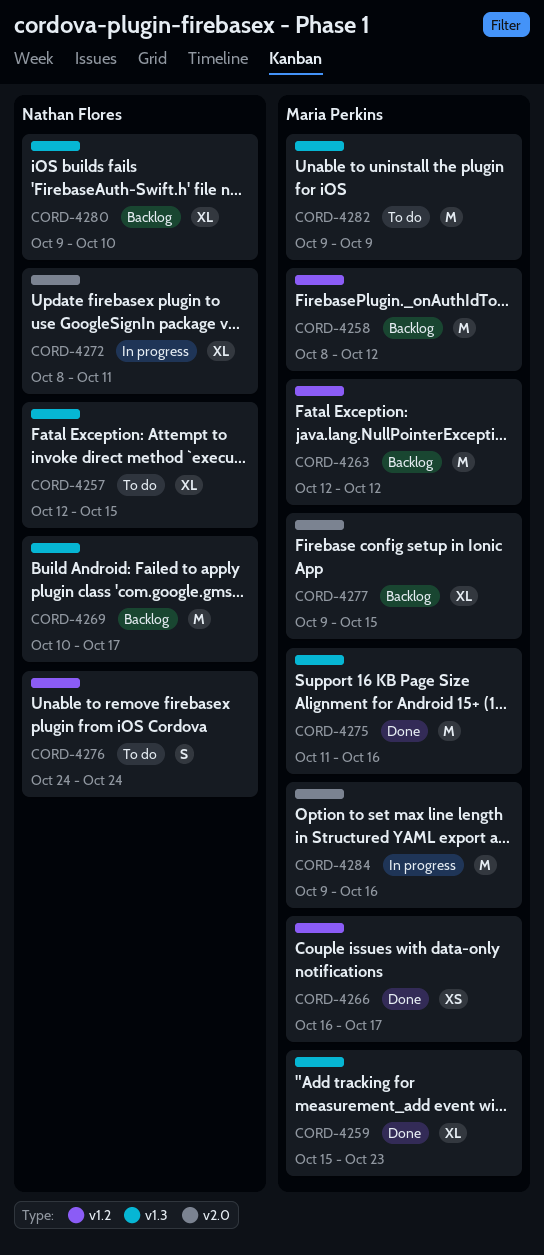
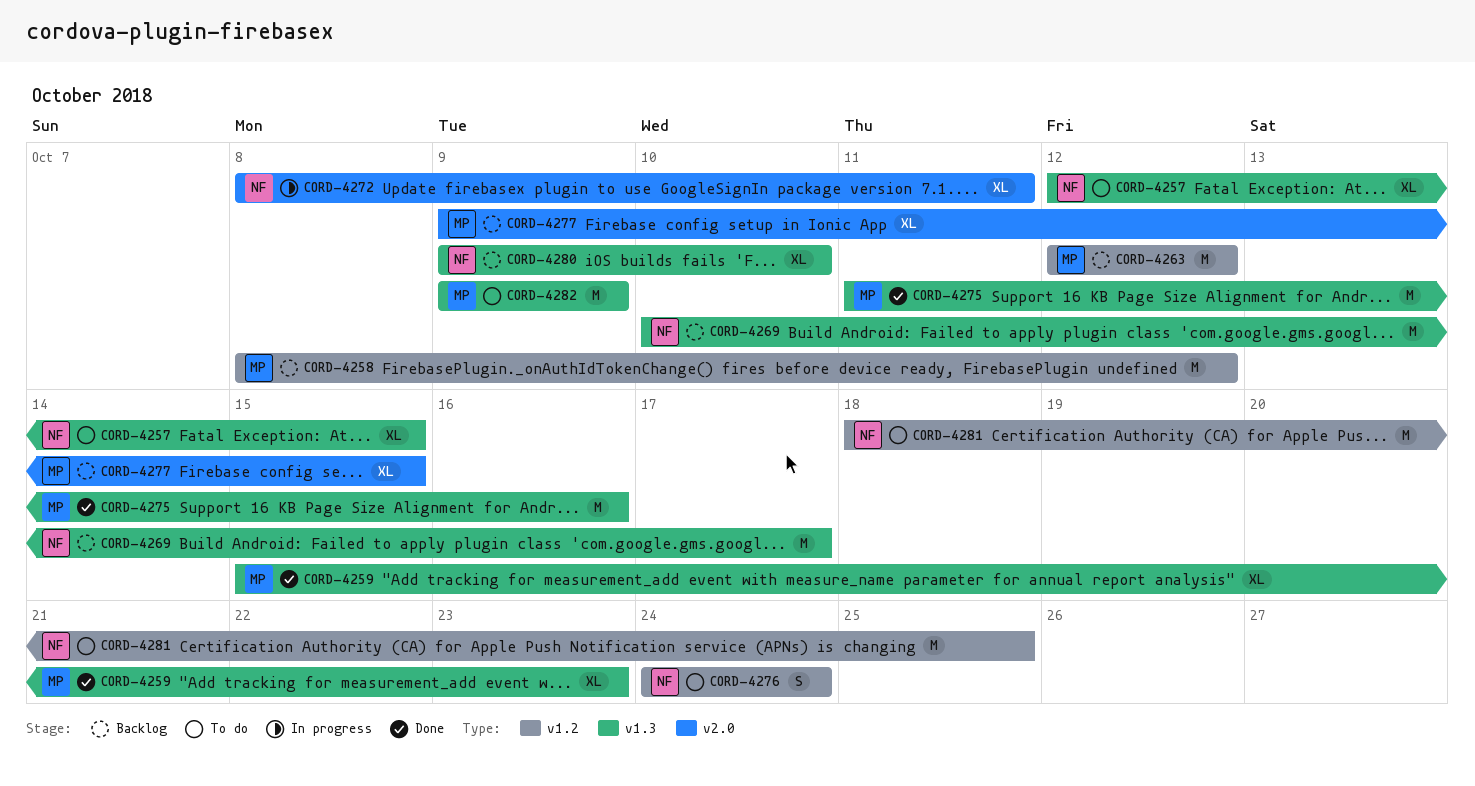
CORD-4266: present -> none
CORD-4281: none -> present
CORD-4284: present -> none

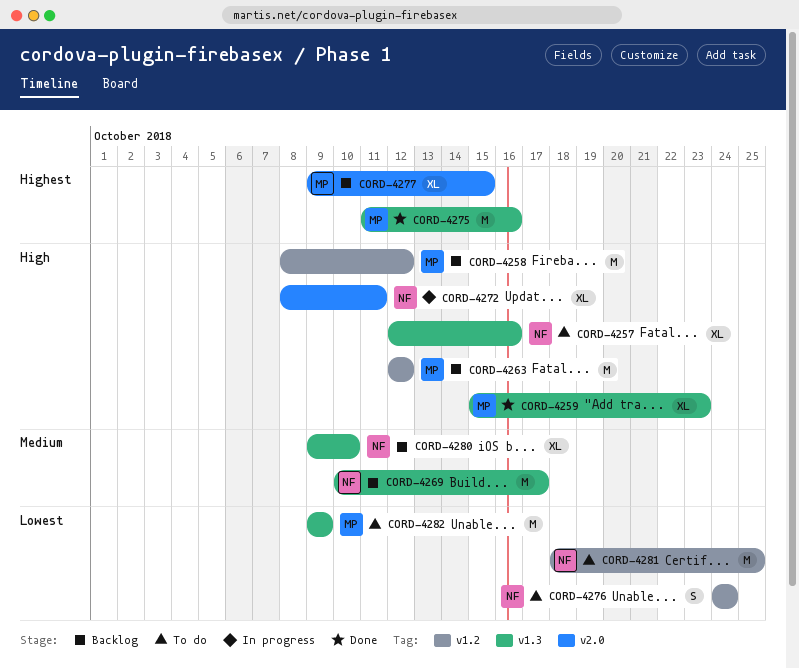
CORD-4257, due: Oct 15 -> Oct 16

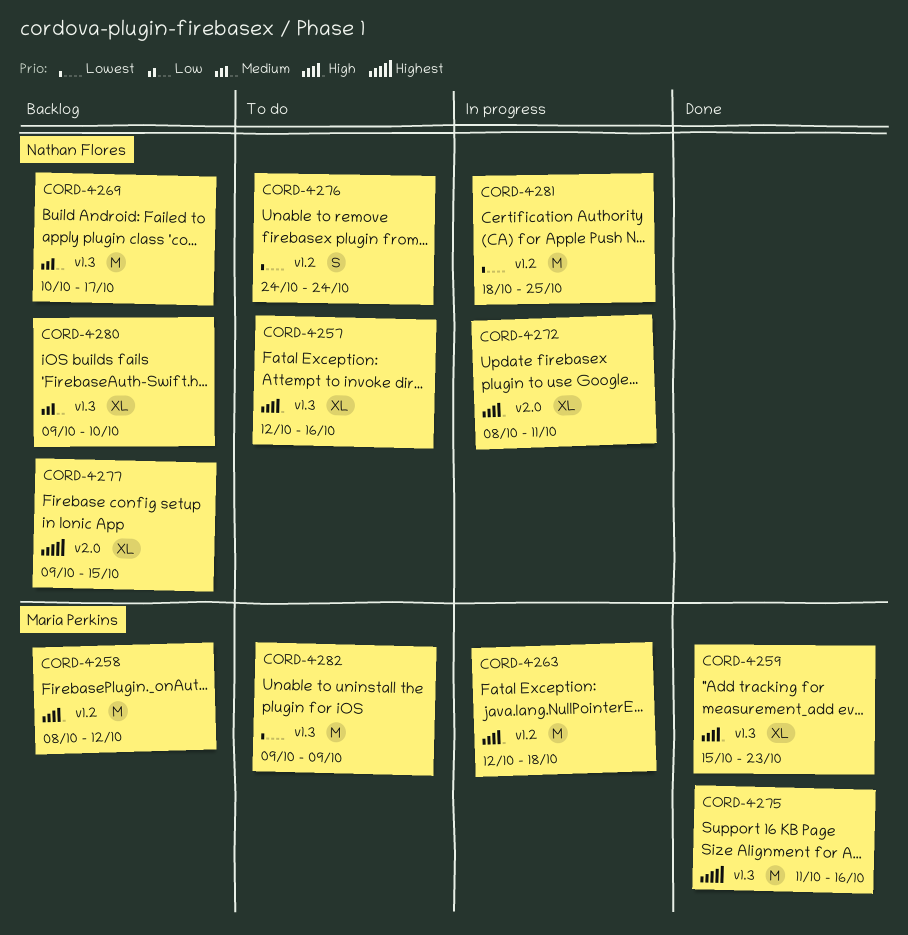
CORD-4263, status: Backlog -> In progress
CORD-4263, due: Oct 12 -> Oct 18
CORD-4277, owner: Maria Perkins -> Nathan Flores
CORD-4281, status: To do -> In progress

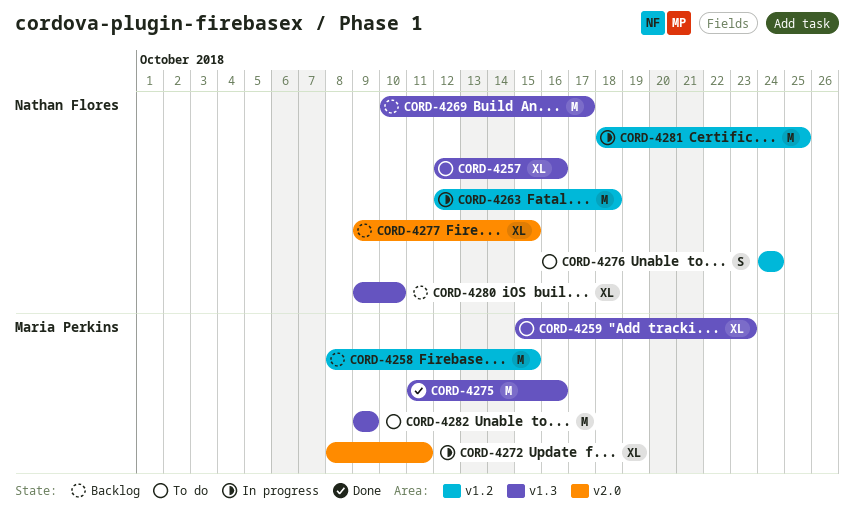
CORD-4258, due: Oct 12 -> Oct 15
CORD-4259, status: Done -> To do
CORD-4263, owner: Maria Perkins -> Nathan Flores
CORD-4272, owner: Nathan Flores -> Maria Perkins

